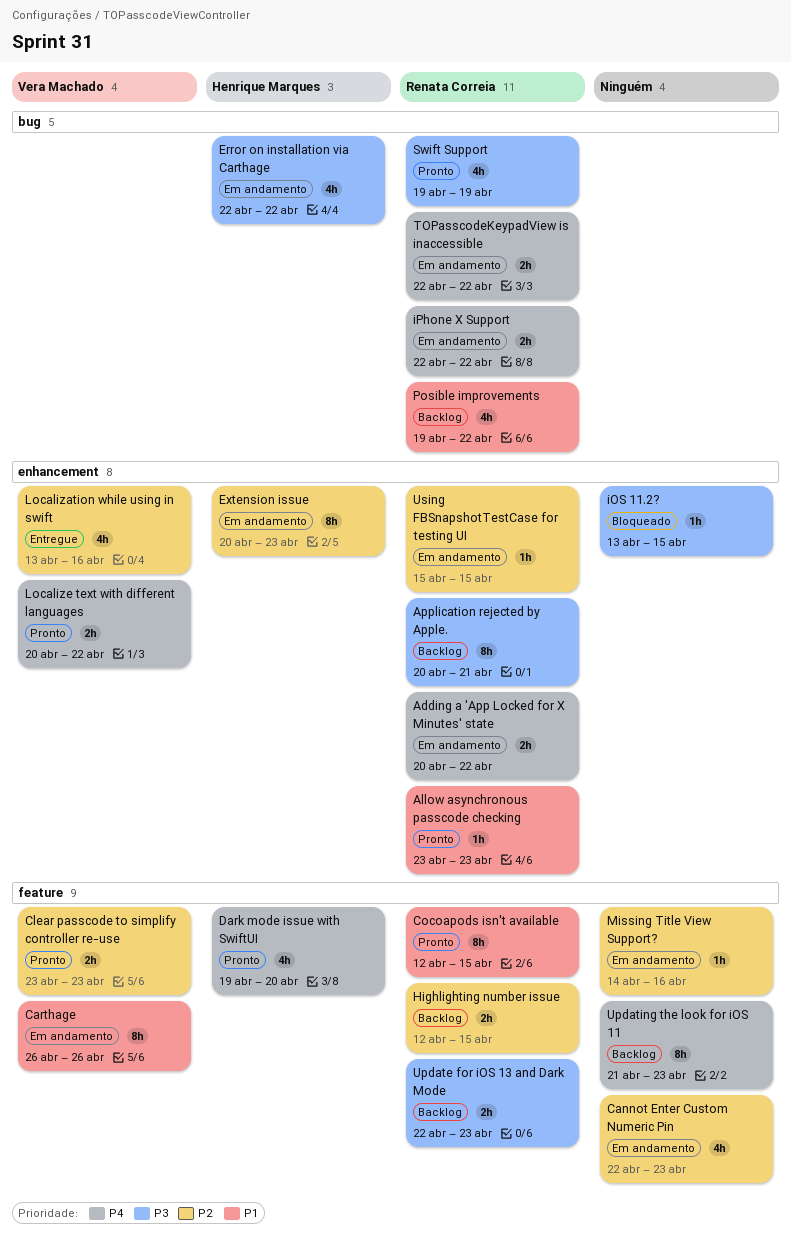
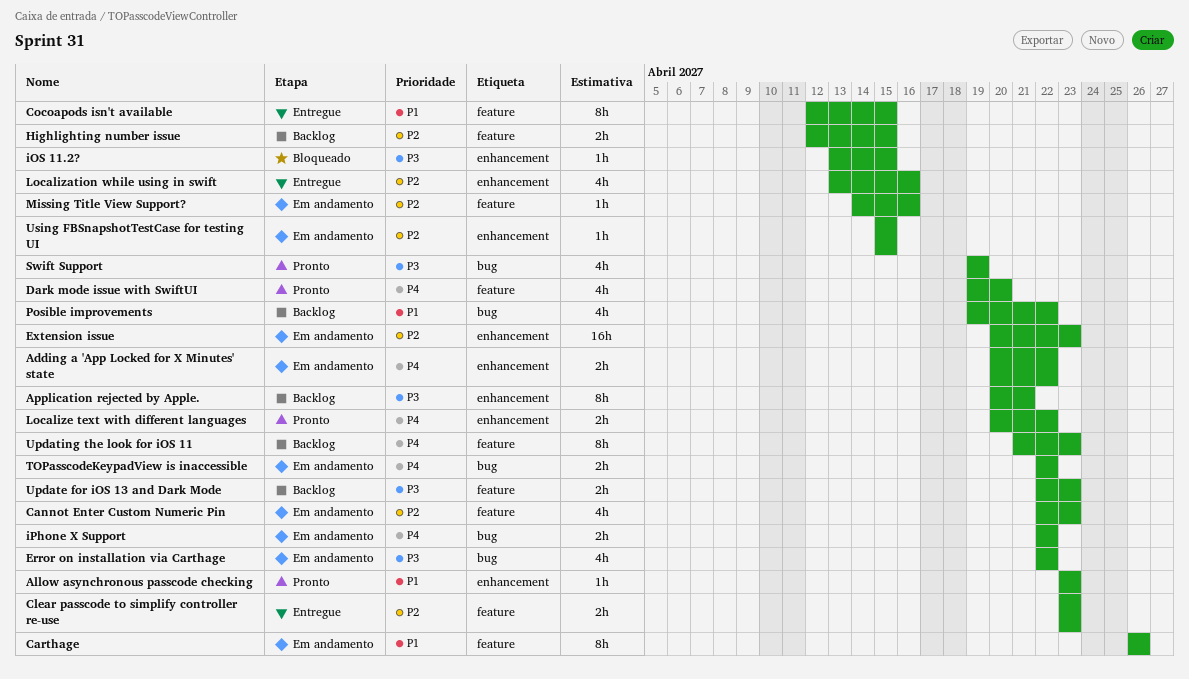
Clear passcode to simplify controller re-use, status: Pronto -> Entregue
Cocoapods isn't available, status: Pronto -> Entregue
Extension issue, estimate: 8h -> 16h

